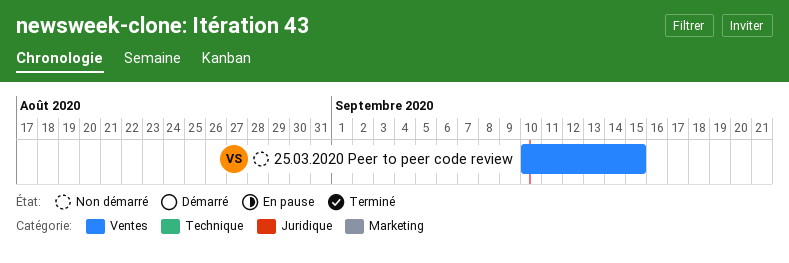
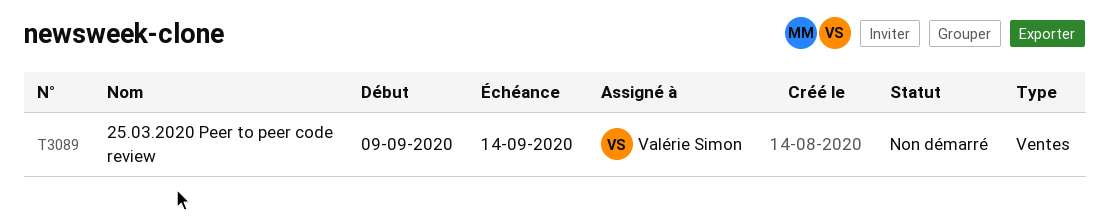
25.03.2020 Peer to peer code review, start: Sep 10 -> Sep 9
25.03.2020 Peer to peer code review, due: Sep 15 -> Sep 14

